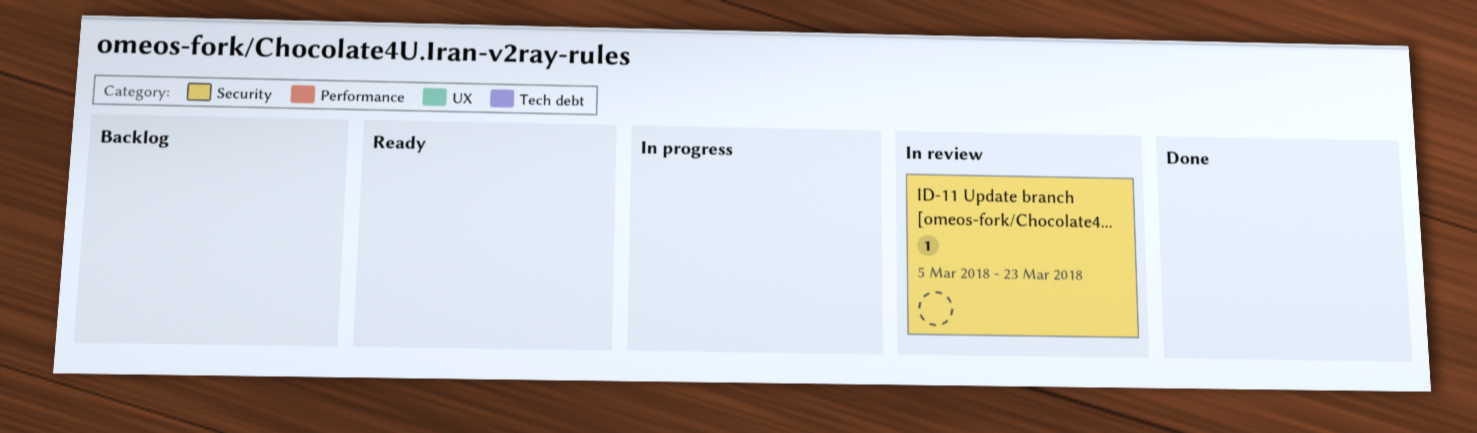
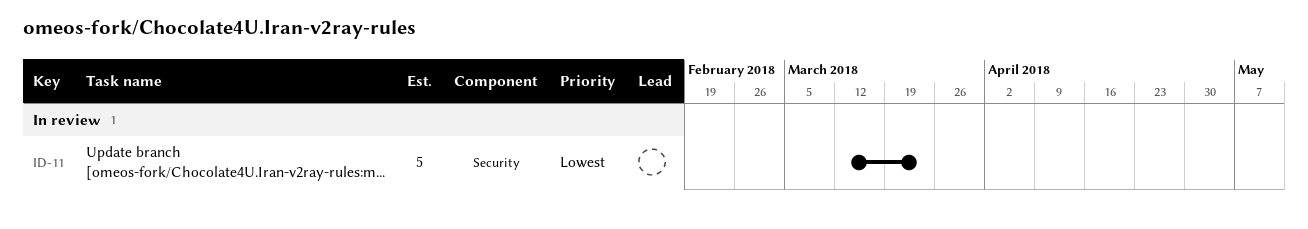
ID-11, estimate: 1 -> 5
ID-11, start: Mar 5 -> Mar 12

